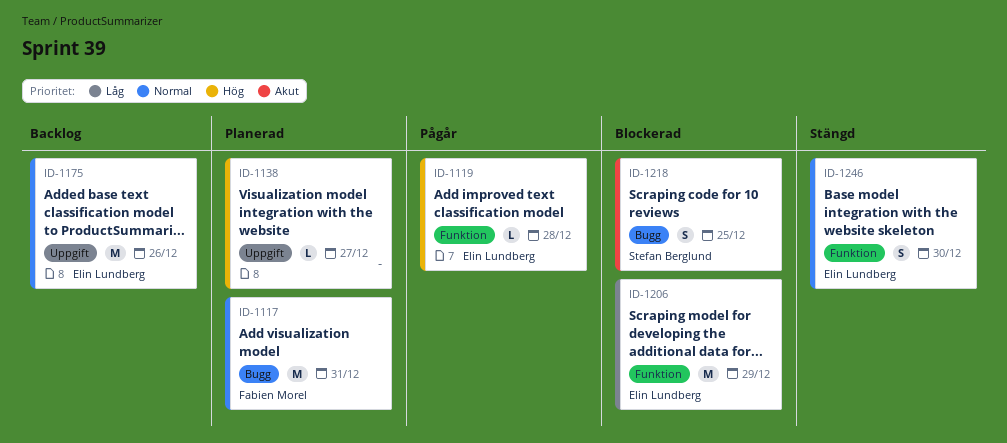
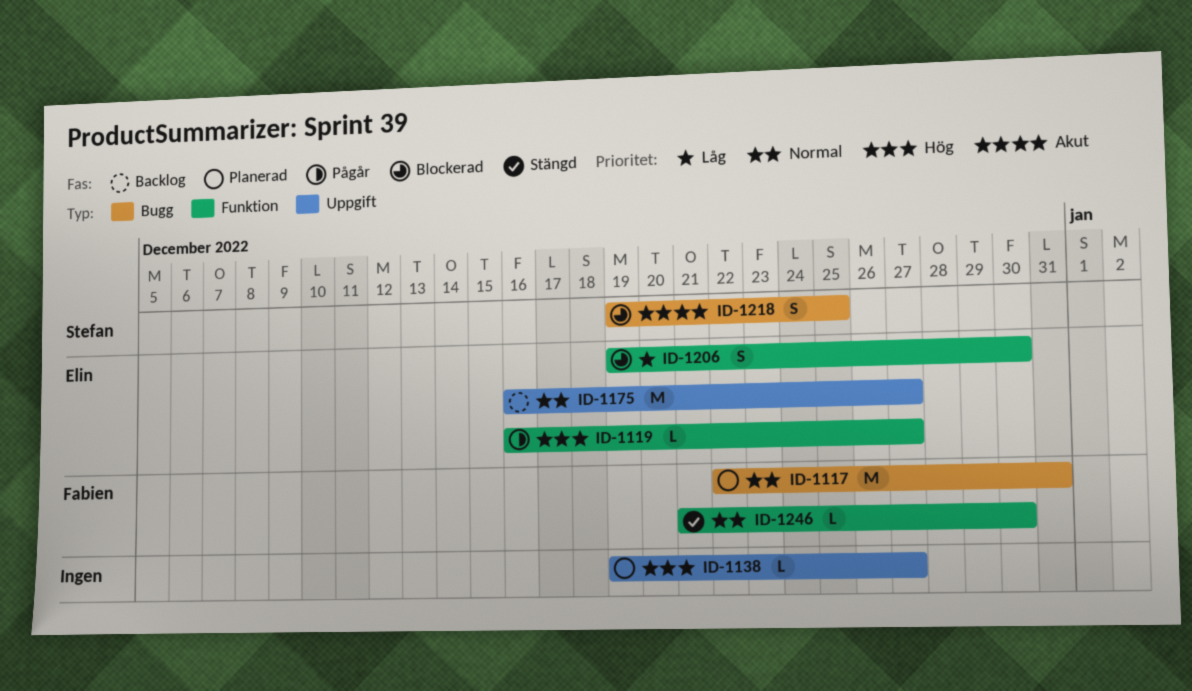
ID-1119, due: Dec 28 -> Dec 27
ID-1175, due: Dec 26 -> Dec 27
ID-1206, estimate: M -> S
ID-1206, due: Dec 29 -> Dec 30
ID-1246, owner: Elin Lundberg -> Fabien Morel
ID-1246, estimate: S -> L

